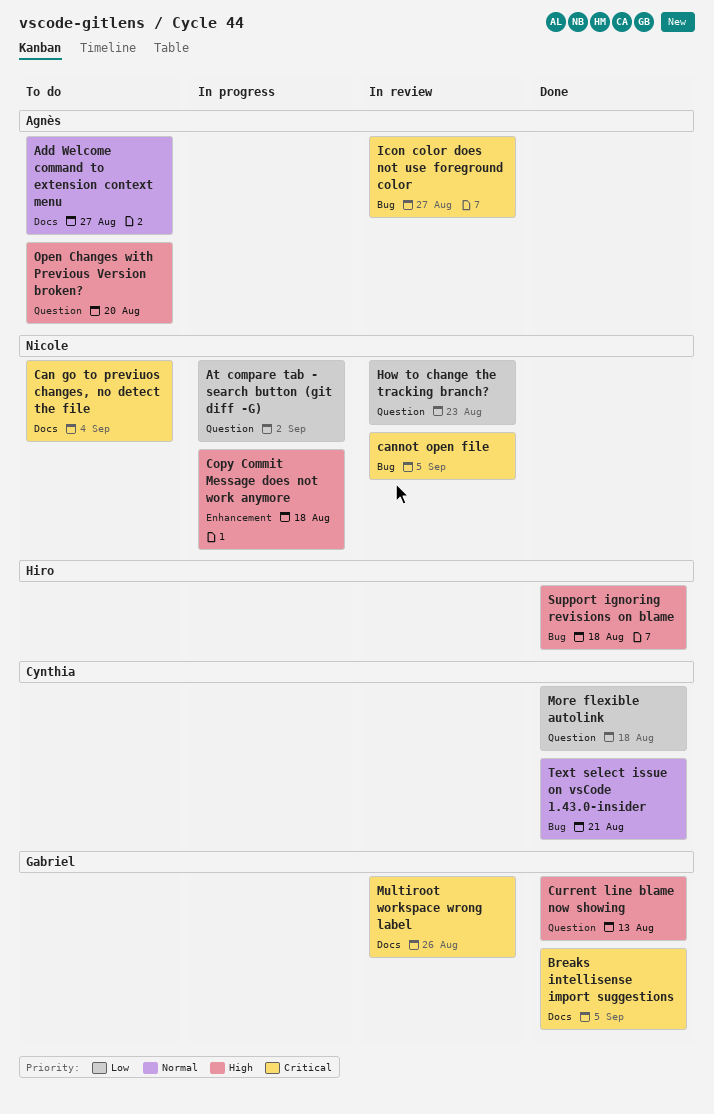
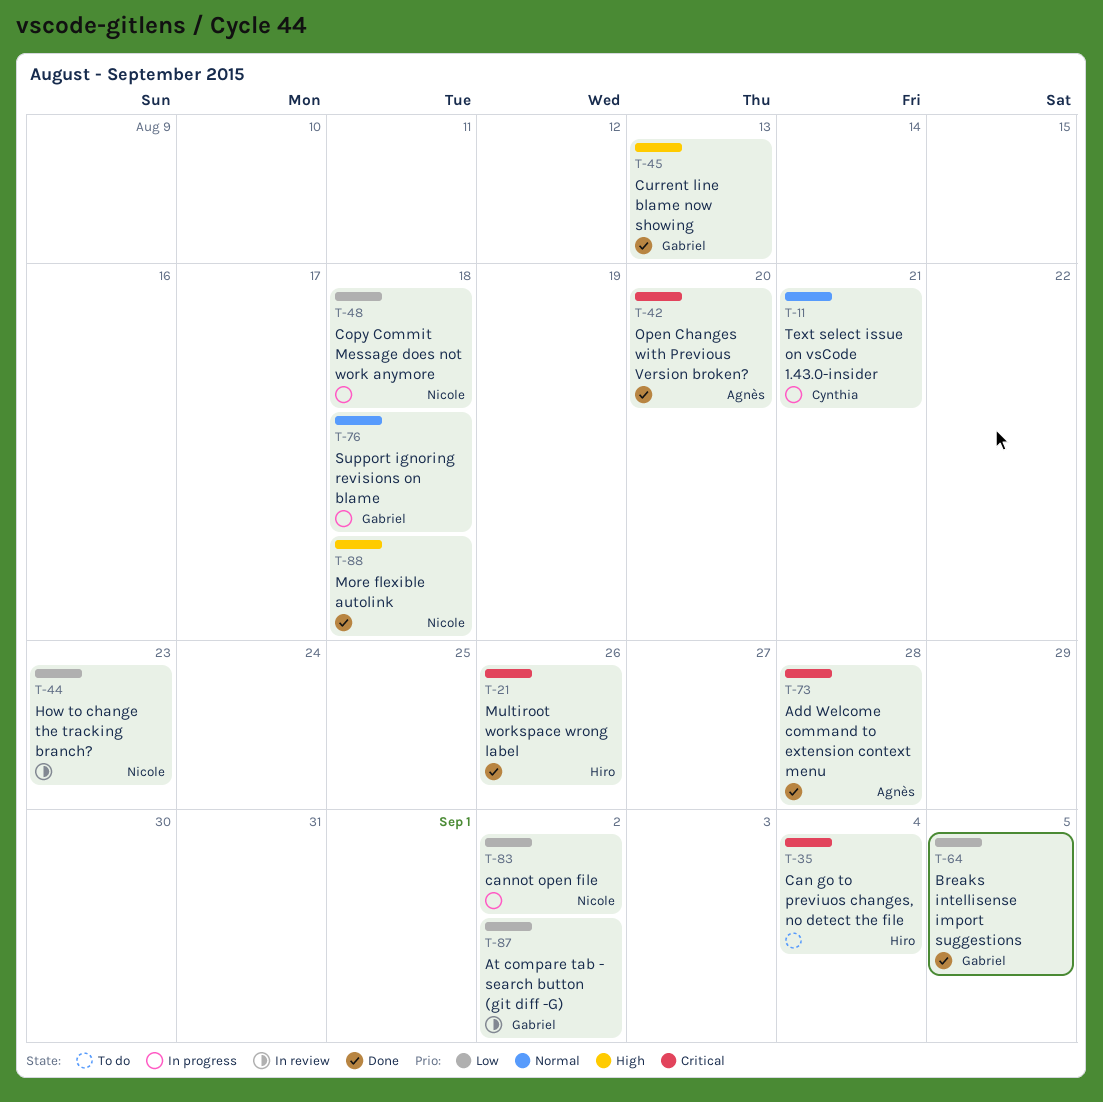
Add Welcome command to extension context menu, status: To do -> Done
Add Welcome command to extension context menu, priority: Normal -> Critical
Add Welcome command to extension context menu, due: Aug 27 -> Aug 28
At compare tab - search button (git diff -G), status: In progress -> In review
At compare tab - search button (git diff -G), owner: Nicole -> Gabriel
Breaks intellisense import suggestions, priority: Critical -> Low
Can go to previuos changes, no detect the file, owner: Nicole -> Hiro
cannot open file, status: In review -> In progress
cannot open file, priority: Critical -> Low
cannot open file, due: Sep 5 -> Sep 2
Copy Commit Message does not work anymore, priority: High -> Low
Icon color does not use foreground color: present -> none
More flexible autolink, owner: Cynthia -> Nicole
More flexible autolink, priority: Low -> High
Multiroot workspace wrong label, status: In review -> Done
Multiroot workspace wrong label, owner: Gabriel -> Hiro
Open Changes with Previous Version broken?, status: To do -> Done
Open Changes with Previous Version broken?, priority: High -> Critical
Support ignoring revisions on blame, status: Done -> In progress
Support ignoring revisions on blame, owner: Hiro -> Gabriel
Support ignoring revisions on blame, priority: High -> Normal
Text select issue on vsCode 1.43.0-insider, status: Done -> In progress

